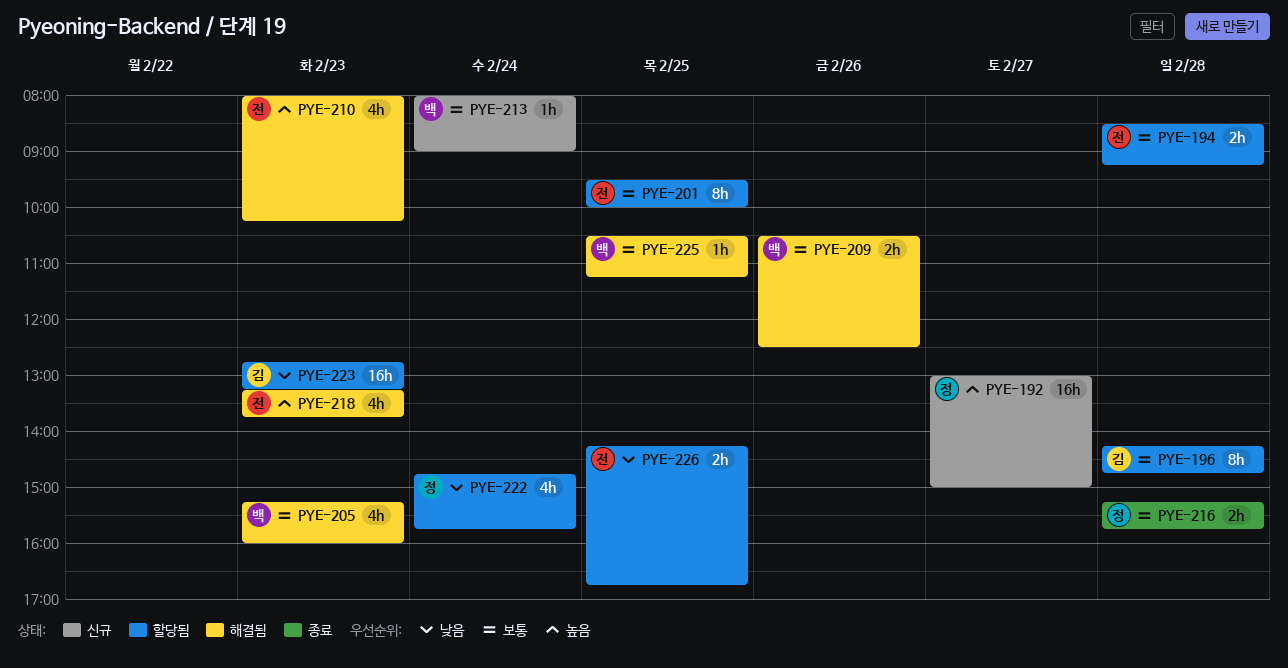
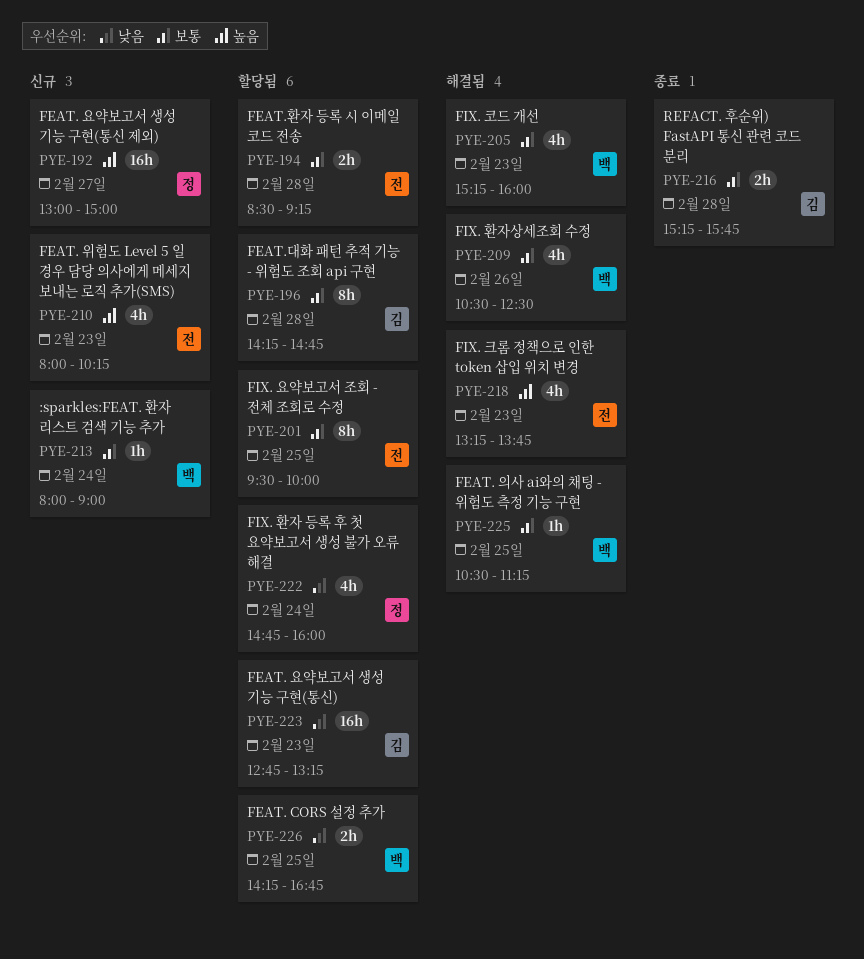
PYE-209, estimate: 2h -> 4h
PYE-210, status: 해결됨 -> 신규
PYE-216, owner: 정 -> 김
PYE-222, ends: 15:45 -> 16:00
PYE-226, owner: 전 -> 백

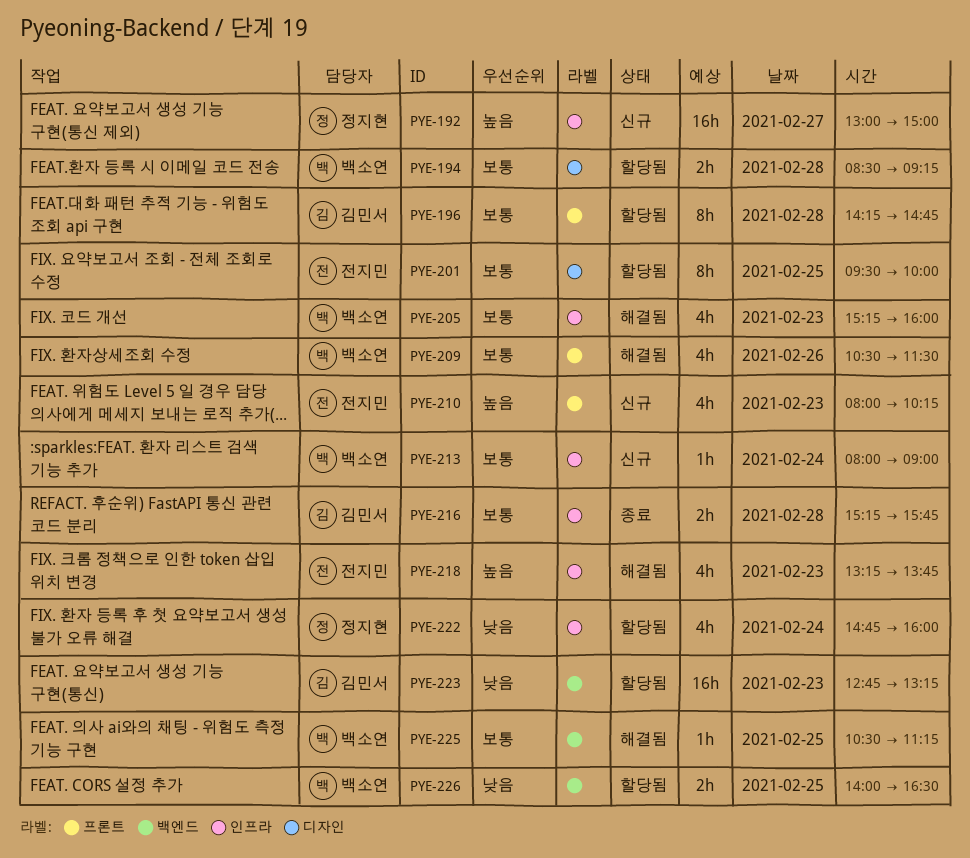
PYE-194, owner: 전지민 -> 백소연
PYE-209, ends: 12:30 -> 11:30
PYE-226, begins: 14:15 -> 14:00
PYE-226, ends: 16:45 -> 16:30

